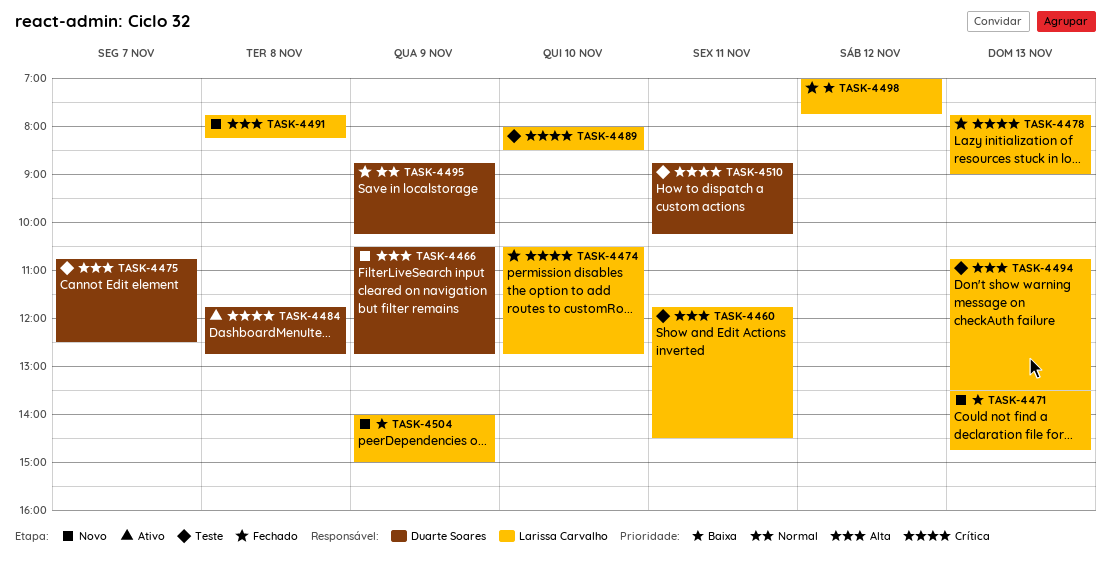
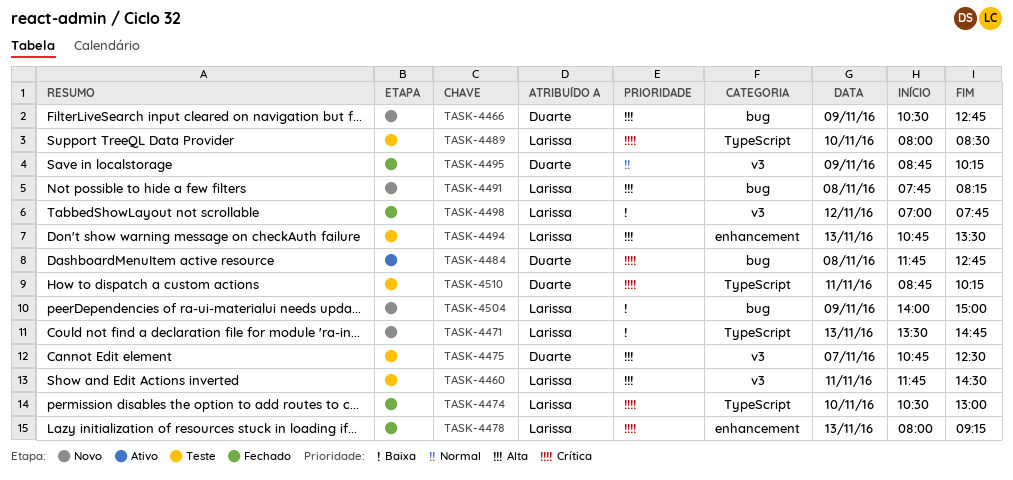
TASK-4474, ends: 12:45 -> 13:00
TASK-4478, begins: 07:45 -> 08:00
TASK-4478, ends: 09:00 -> 09:15

